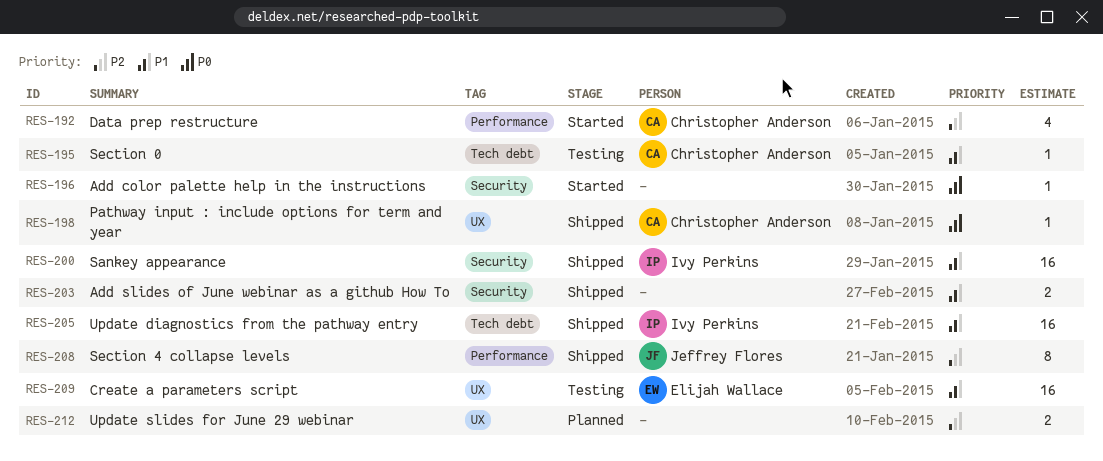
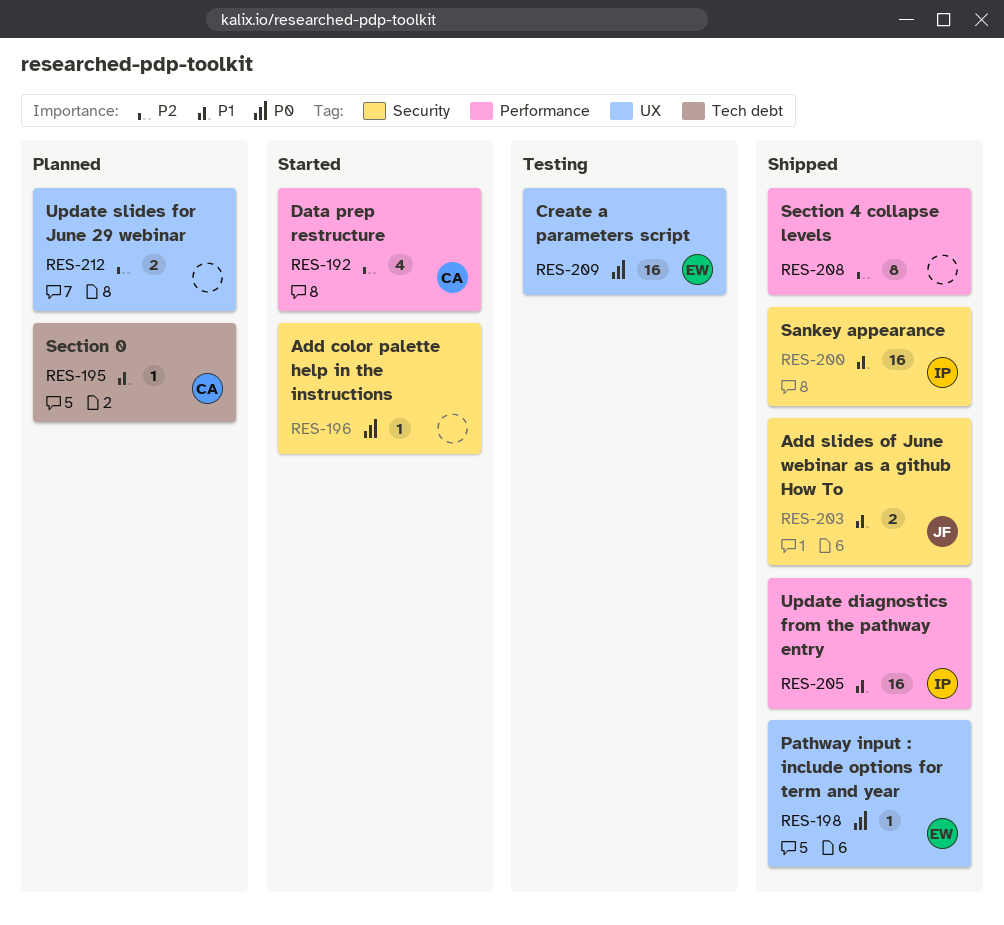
RES-195, status: Testing -> Planned
RES-198, owner: Christopher Anderson -> Elijah Wallace
RES-203, owner: none -> Jeffrey Flores
RES-205, label: Tech debt -> Performance
RES-208, owner: Jeffrey Flores -> none
RES-209, priority: P1 -> P0

